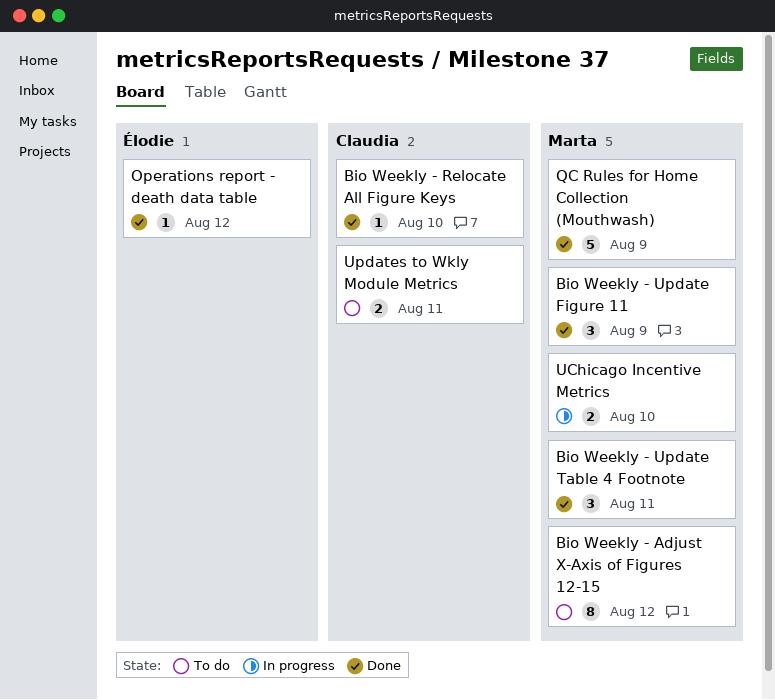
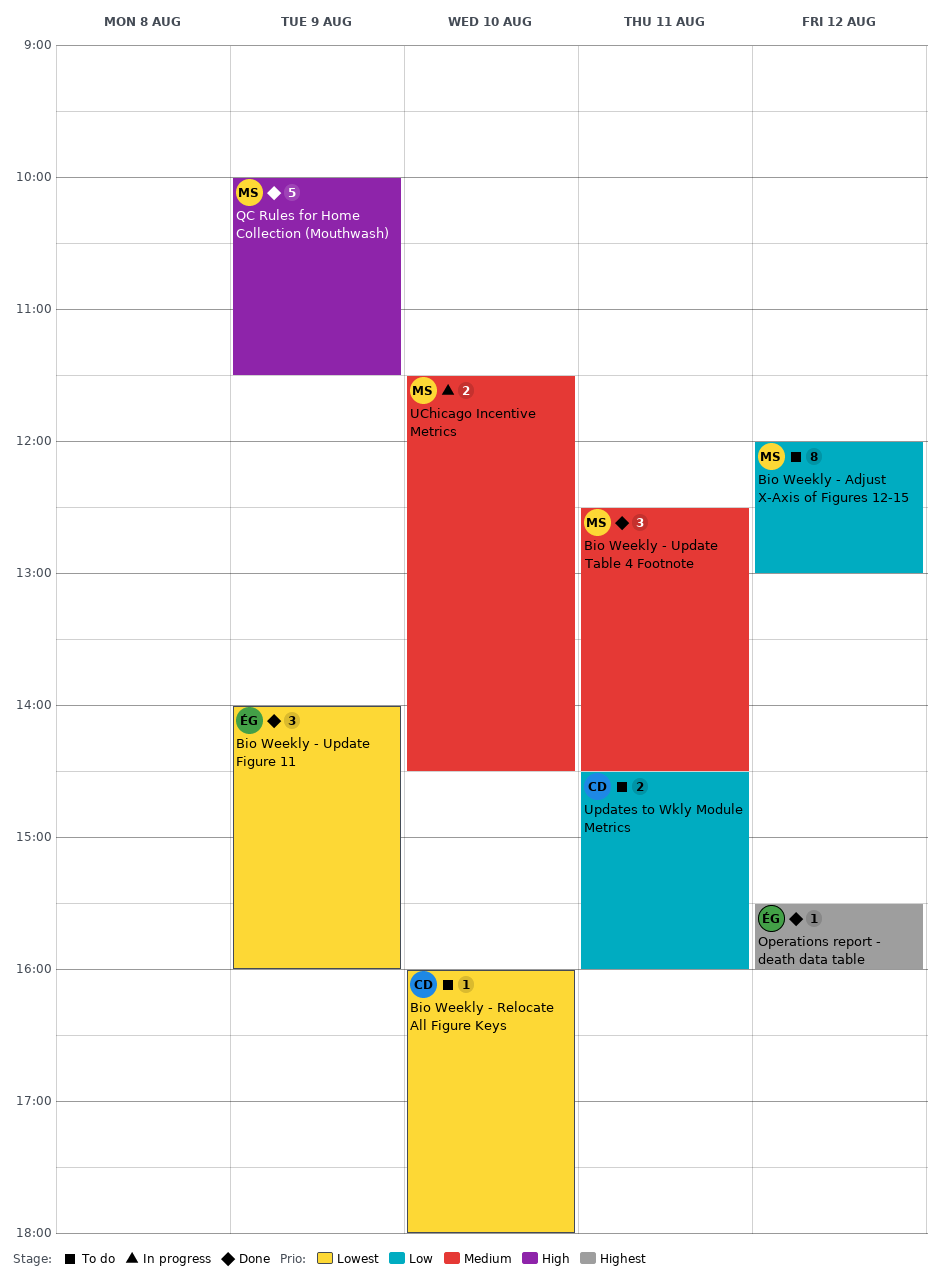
Bio Weekly - Relocate All Figure Keys, status: Done -> To do
Bio Weekly - Update Figure 11, owner: Marta -> Élodie

